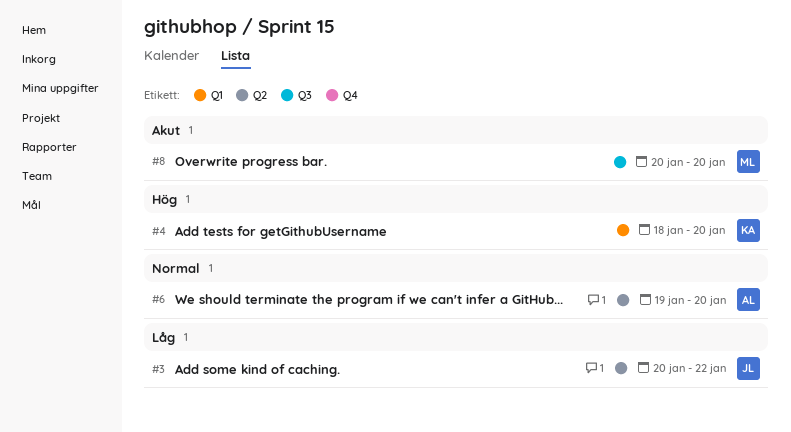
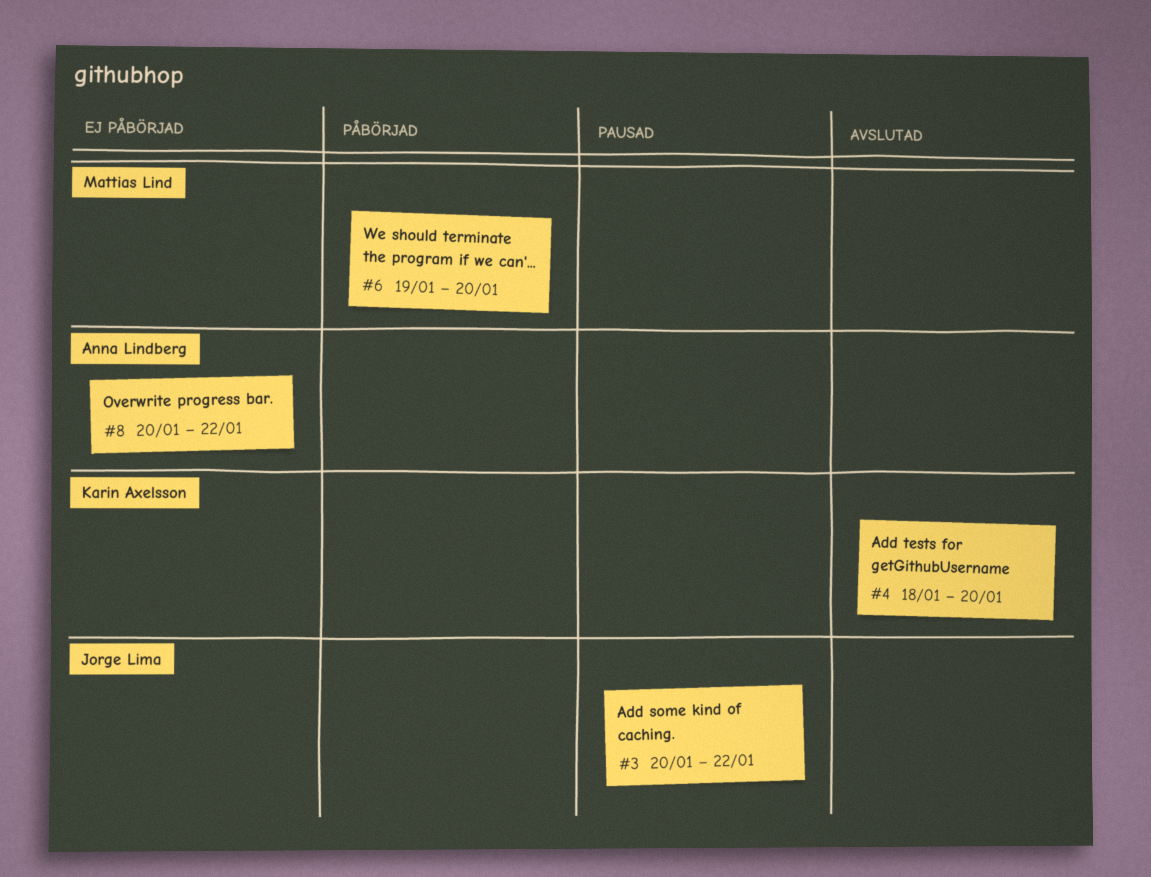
#6, owner: Anna Lindberg -> Mattias Lind
#8, owner: Mattias Lind -> Anna Lindberg
#8, due: Jan 20 -> Jan 22

